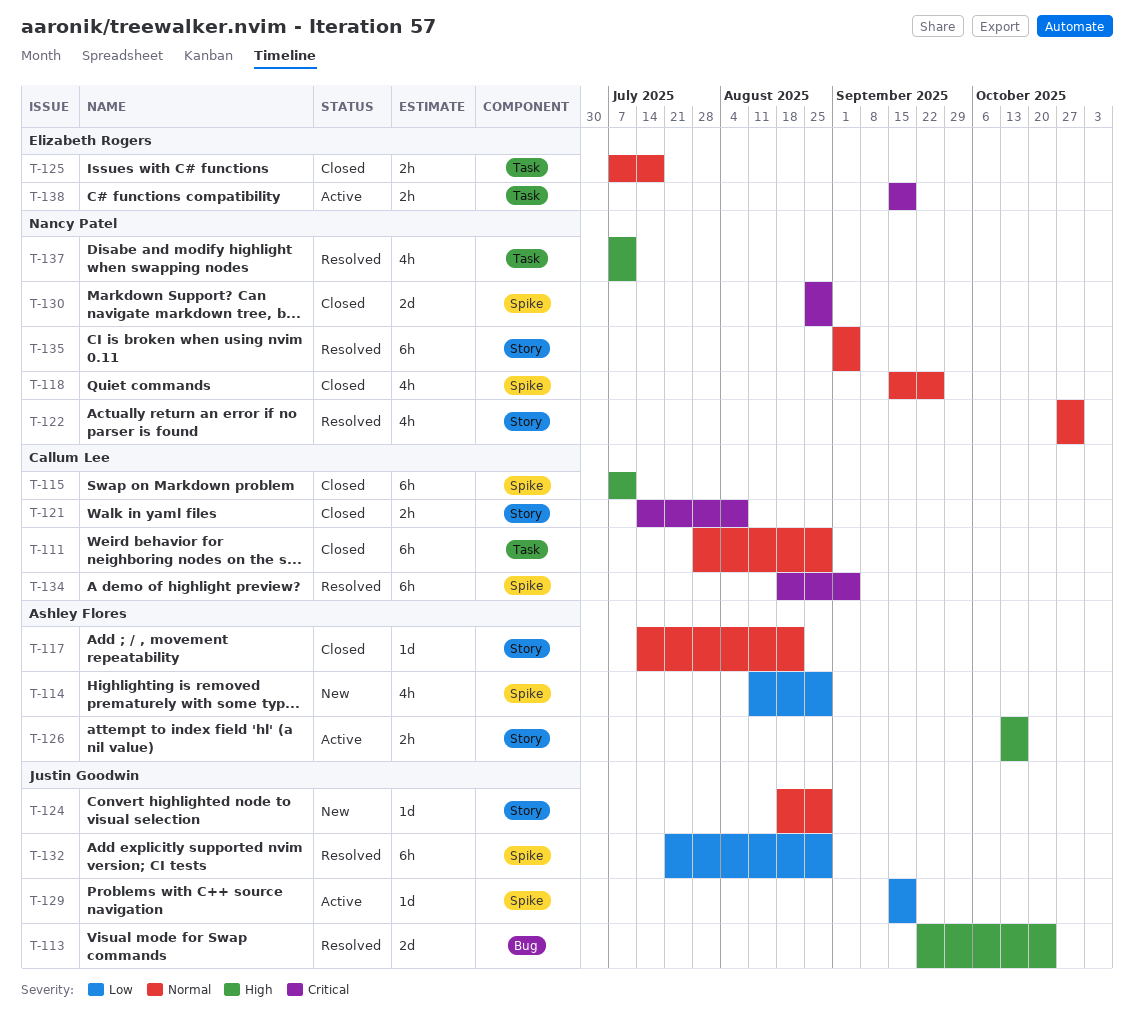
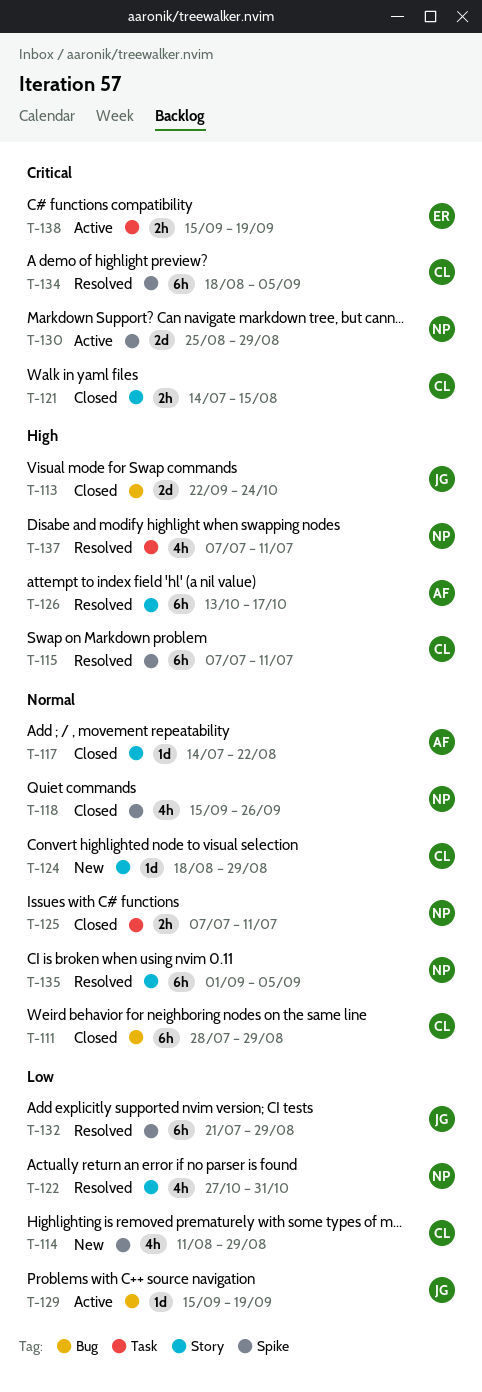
T-111, label: Task -> Bug
T-113, status: Resolved -> Closed
T-114, owner: Ashley Flores -> Callum Lee
T-115, status: Closed -> Resolved
T-121, due: Aug 8 -> Aug 15
T-122, priority: Normal -> Low
T-124, owner: Justin Goodwin -> Callum Lee
T-125, owner: Elizabeth Rogers -> Nancy Patel
T-125, due: Jul 18 -> Jul 11
T-126, status: Active -> Resolved
T-126, estimate: 2h -> 6h
T-129, label: Spike -> Bug
T-130, status: Closed -> Active

